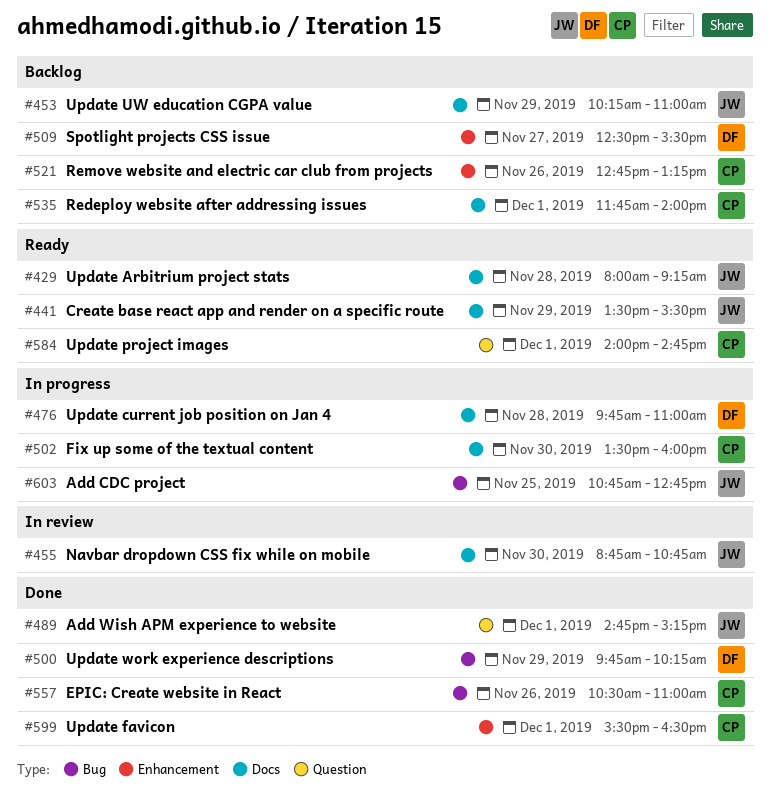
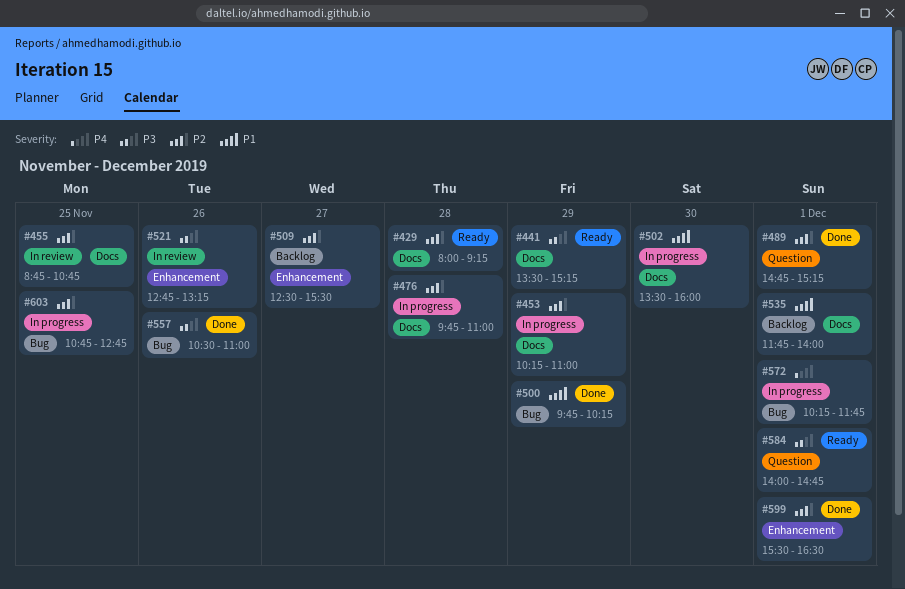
#441, ends: 15:30 -> 15:15
#453, status: Backlog -> In progress
#455, day: Nov 30 -> Nov 25
#521, status: Backlog -> In review
#572: none -> present

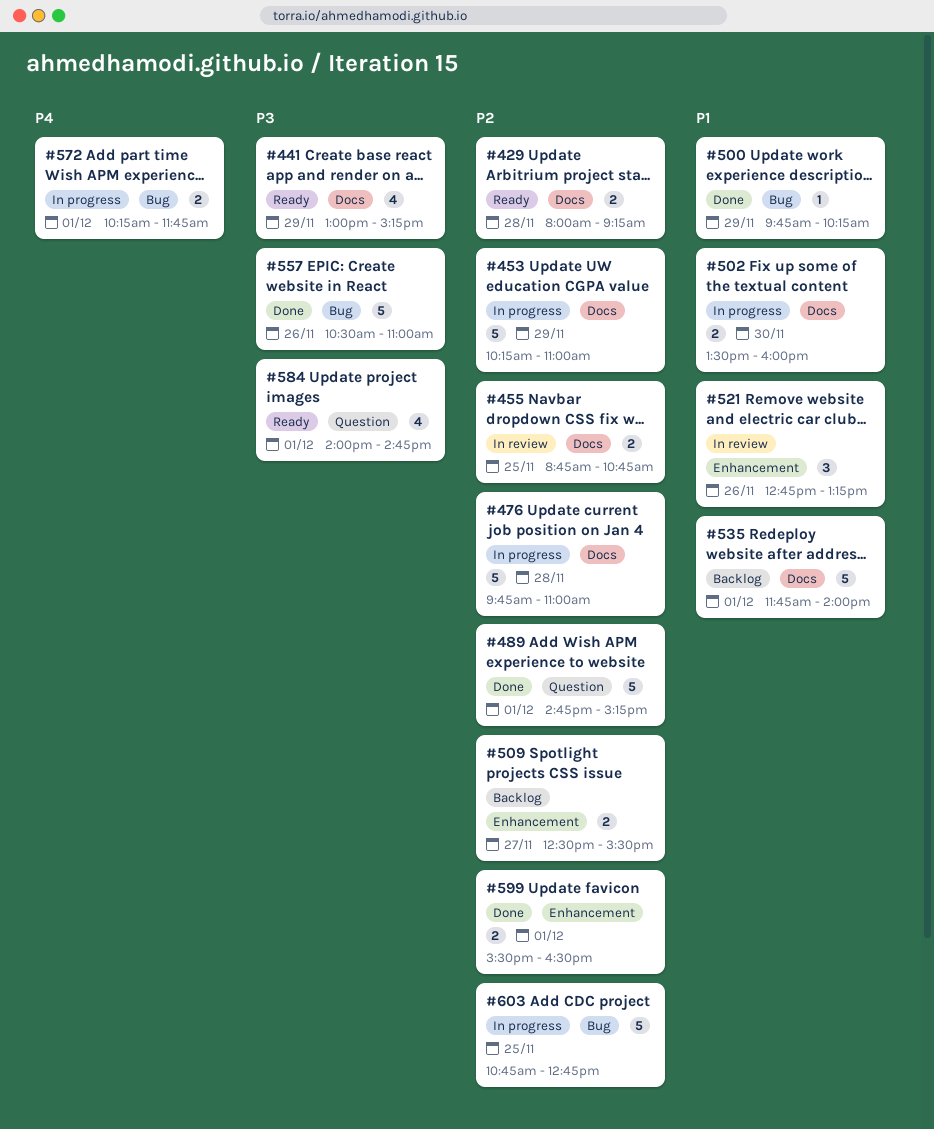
#441, begins: 13:30 -> 13:00
#521, priority: P3 -> P1

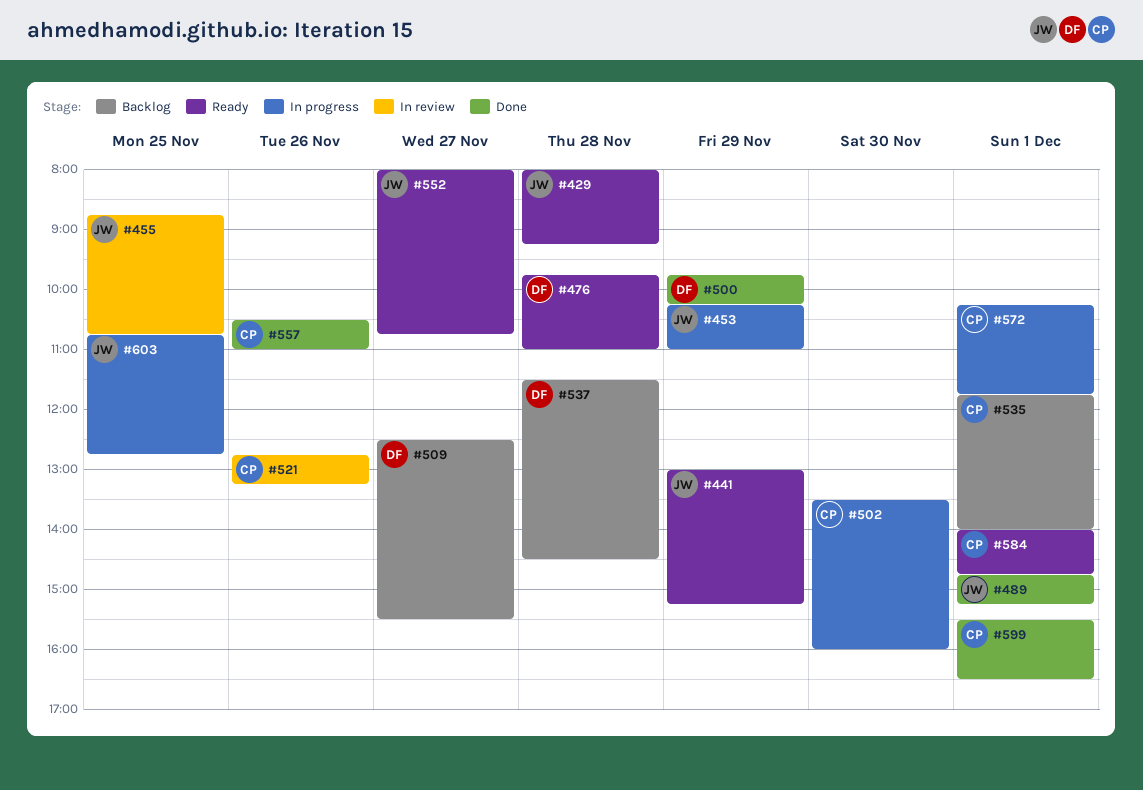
#476, status: In progress -> Ready
#537: none -> present
#552: none -> present

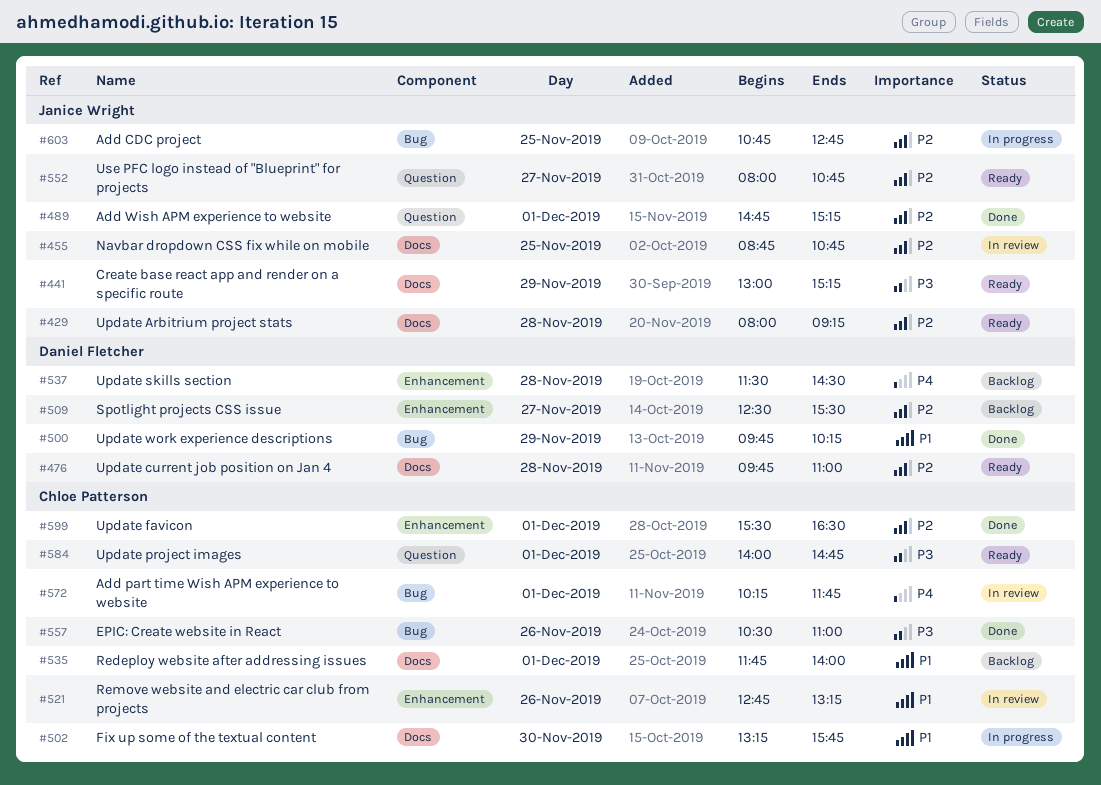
#453: present -> none
#502, begins: 13:30 -> 13:15
#502, ends: 16:00 -> 15:45
#572, status: In progress -> In review

